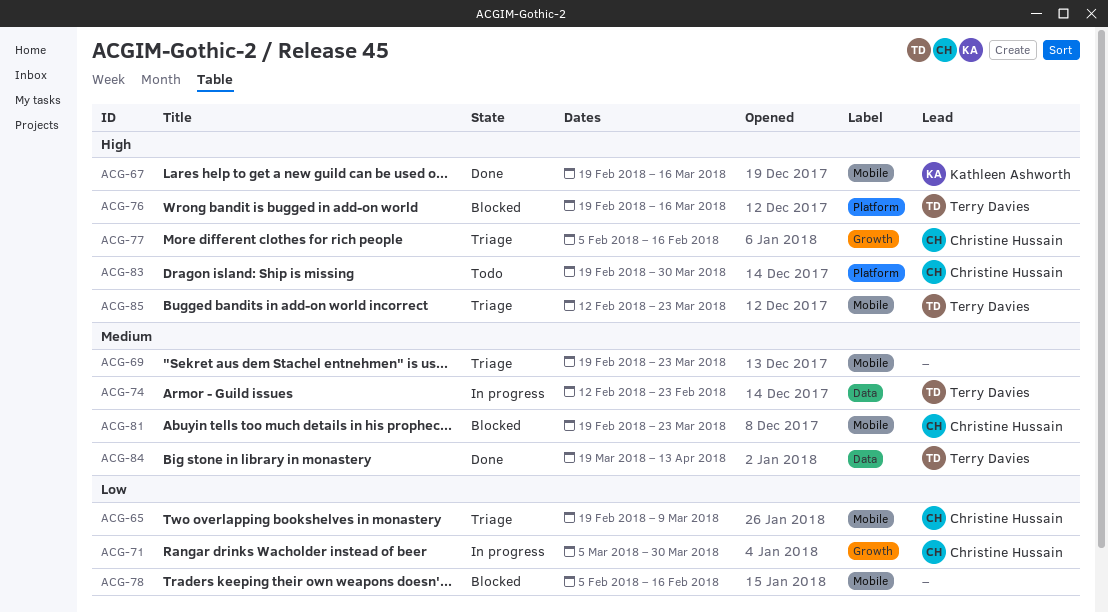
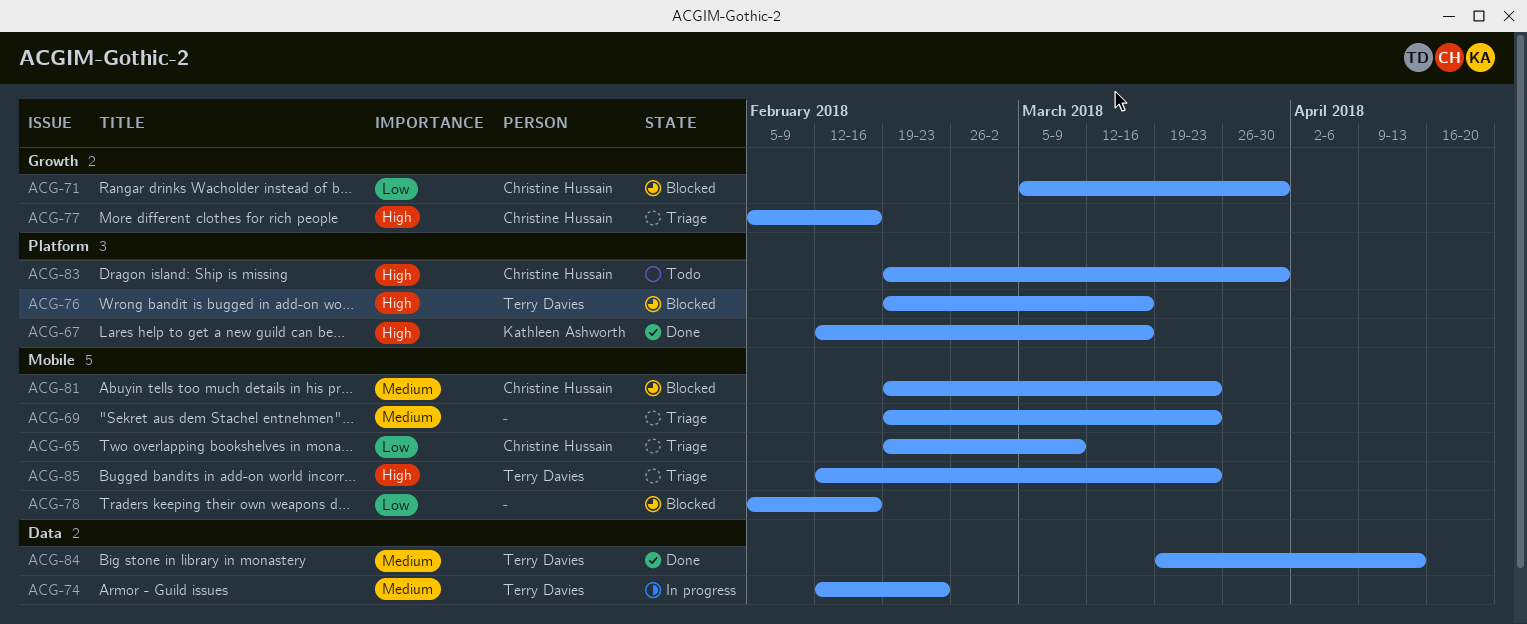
ACG-67, label: Mobile -> Platform
ACG-67, start: Feb 19 -> Feb 12
ACG-71, status: In progress -> Blocked

